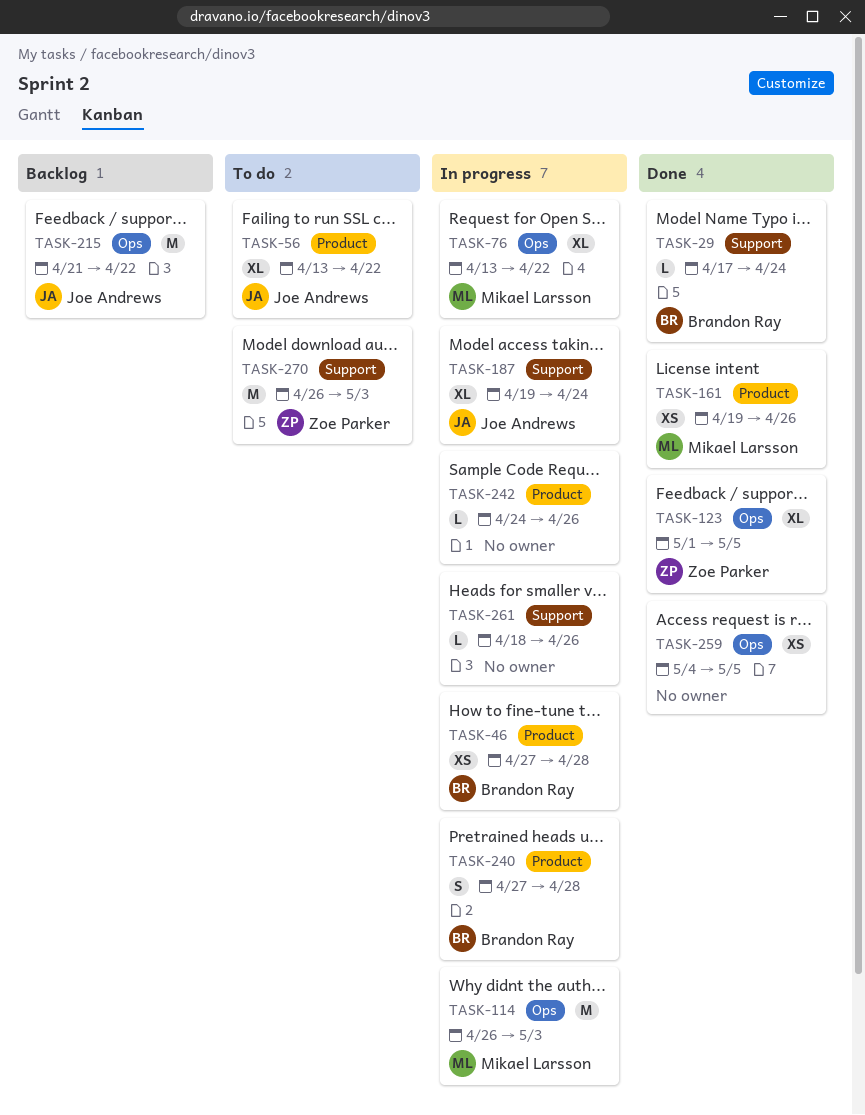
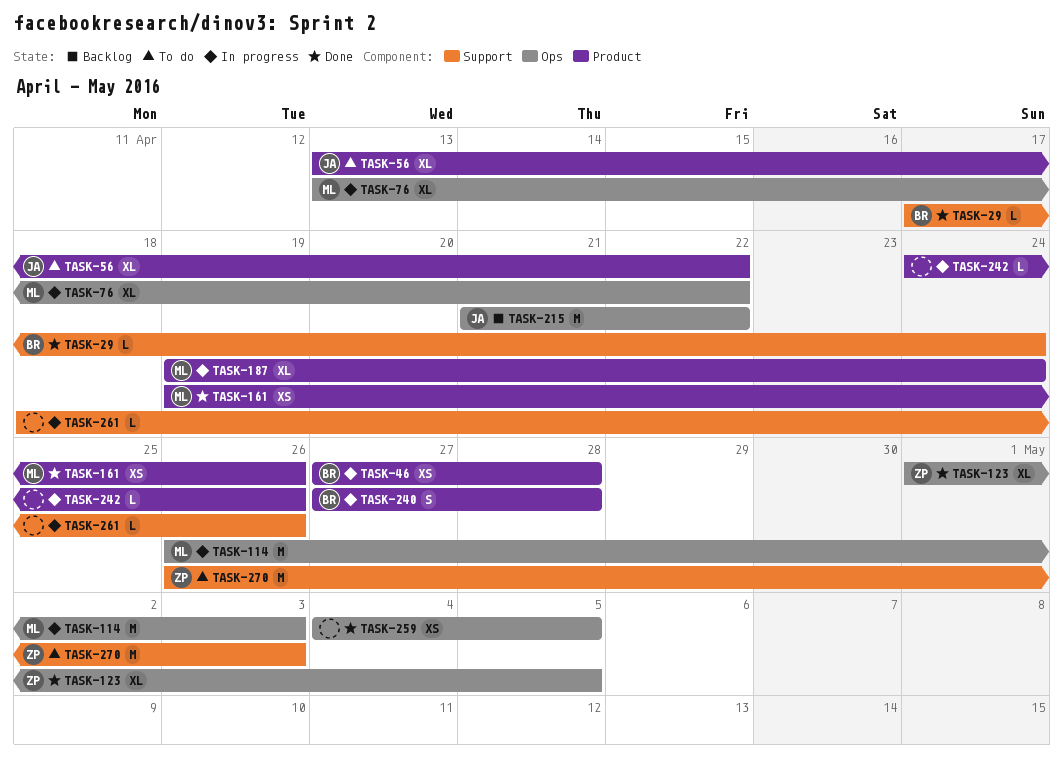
TASK-187, owner: Joe Andrews -> Mikael Larsson
TASK-187, label: Support -> Product

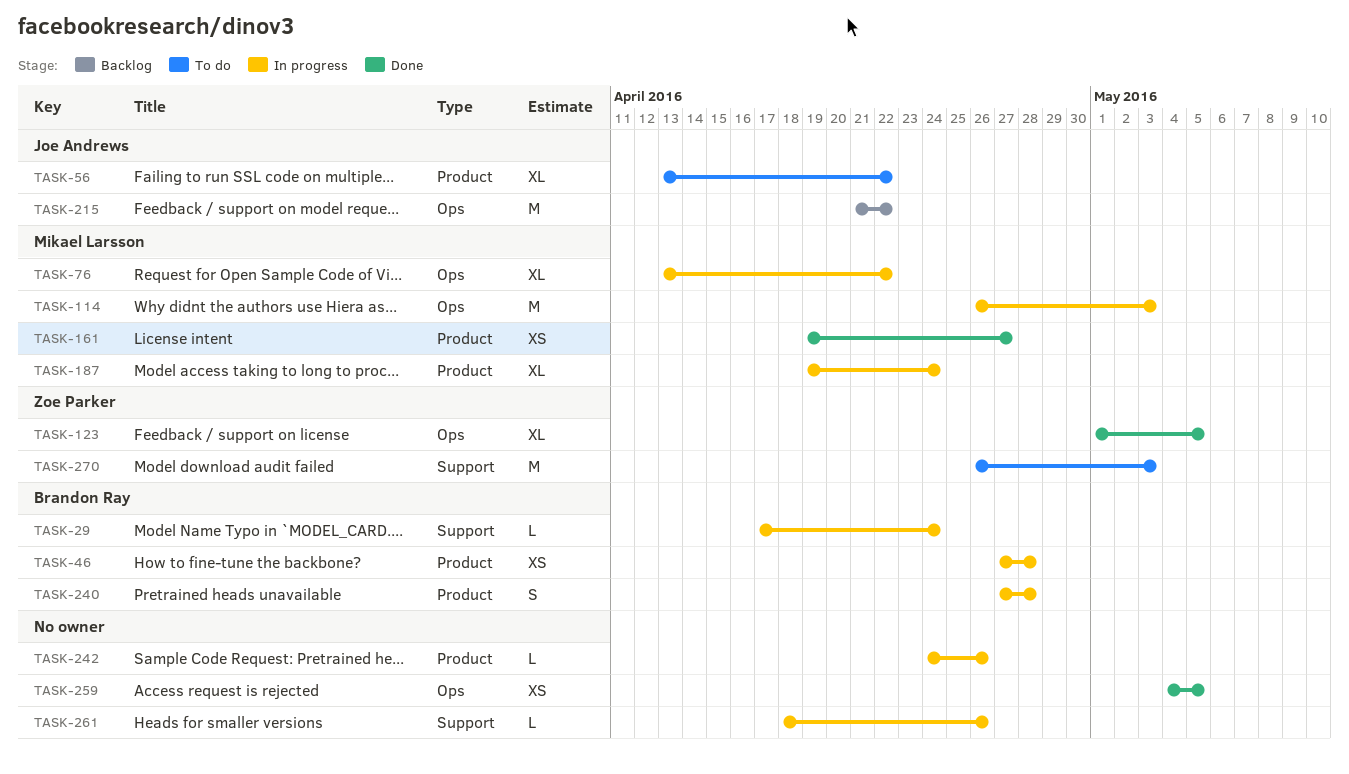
TASK-29, status: Done -> In progress
TASK-161, due: Apr 26 -> Apr 27

